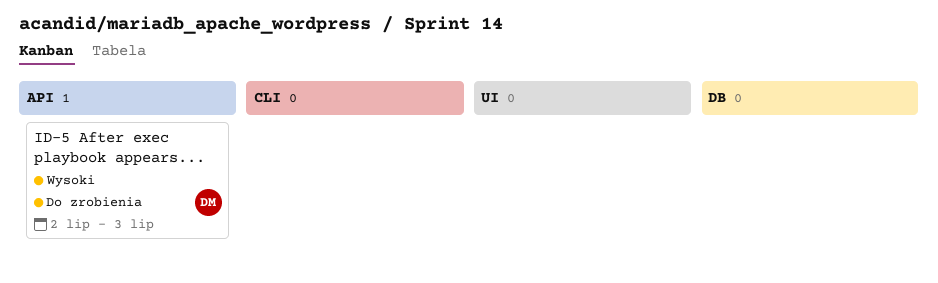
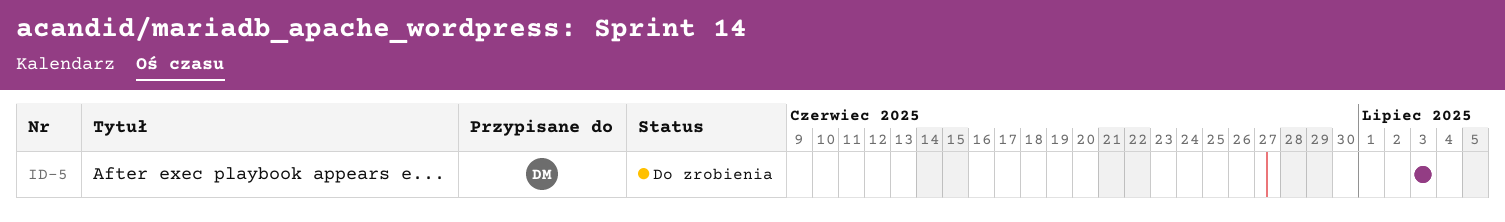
ID-5, start: Jul 2 -> Jul 3

